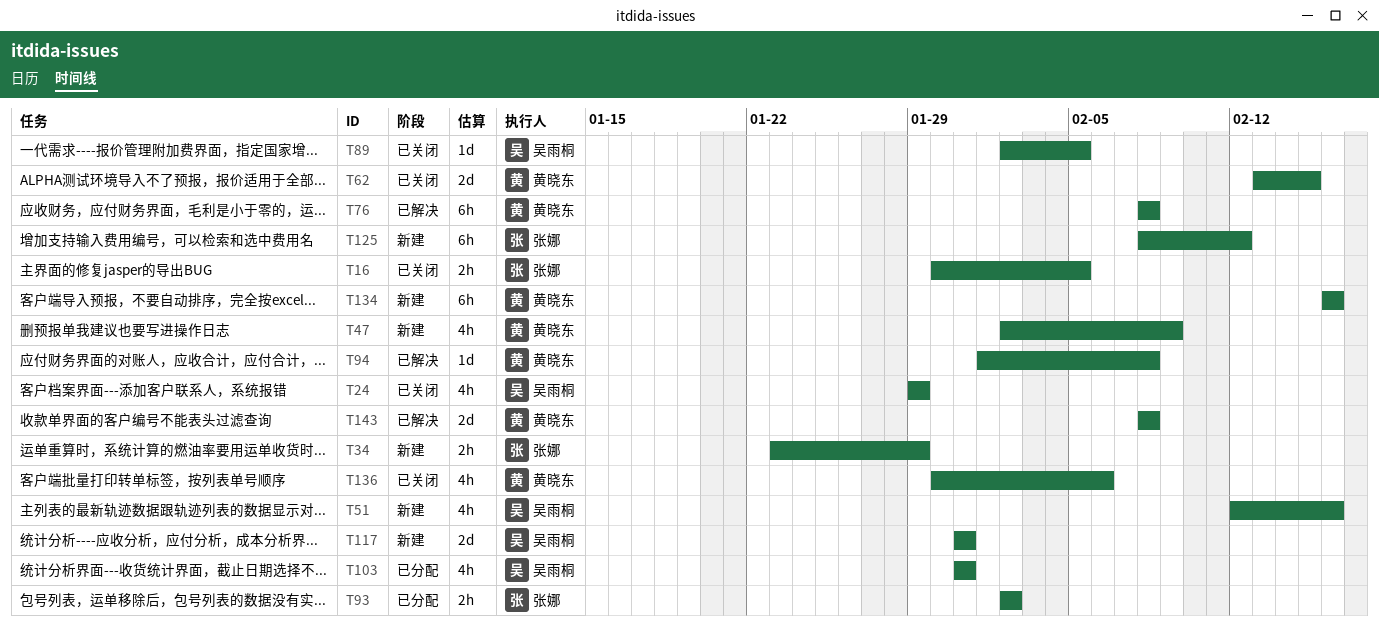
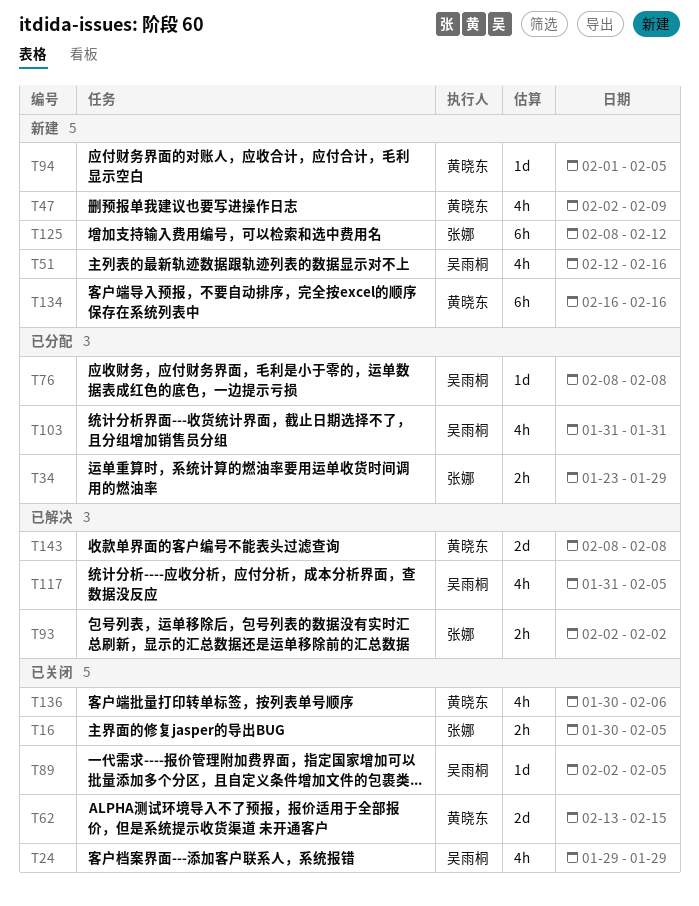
T34, status: 新建 -> 已分配
T76, status: 已解决 -> 已分配
T76, owner: 黄晓东 -> 吴雨桐
T76, estimate: 6h -> 1d
T93, status: 已分配 -> 已解决
T94, status: 已解决 -> 新建
T94, due: Feb 8 -> Feb 5
T117, status: 新建 -> 已解决
T117, estimate: 2d -> 4h
T117, due: Jan 31 -> Feb 5

